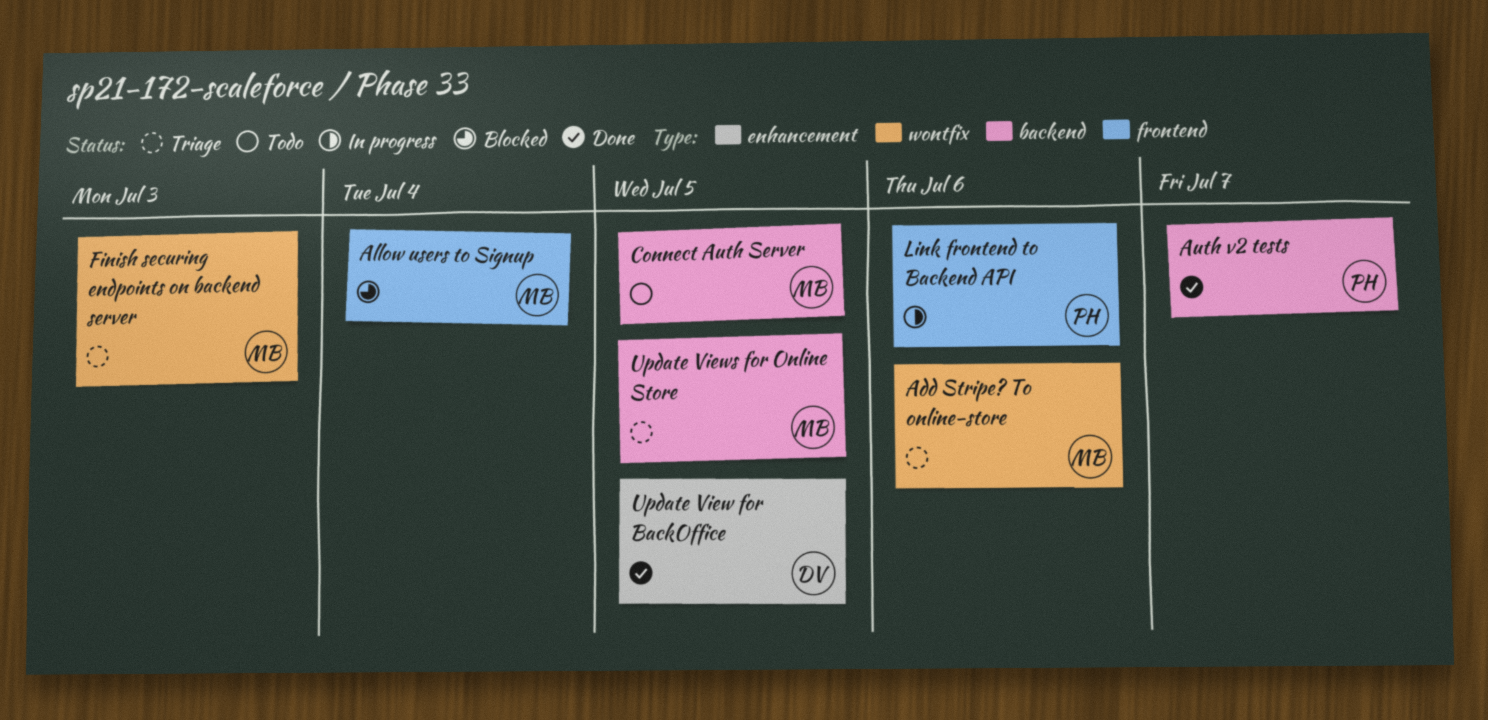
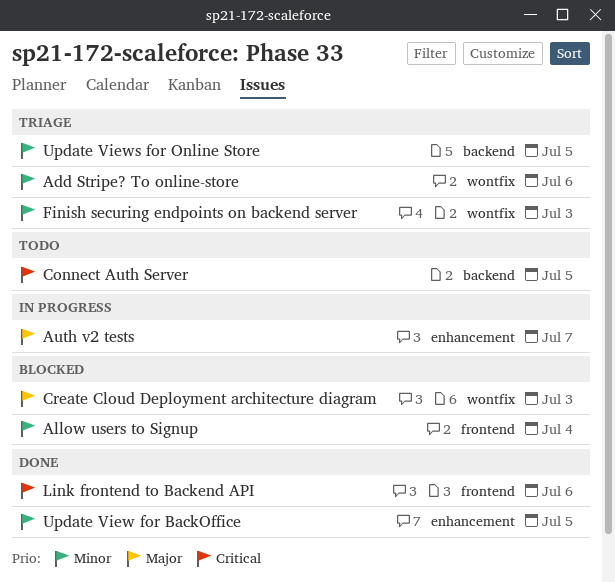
Auth v2 tests, status: Done -> In progress
Auth v2 tests, label: backend -> enhancement
Create Cloud Deployment architecture diagram: none -> present
Link frontend to Backend API, status: In progress -> Done

